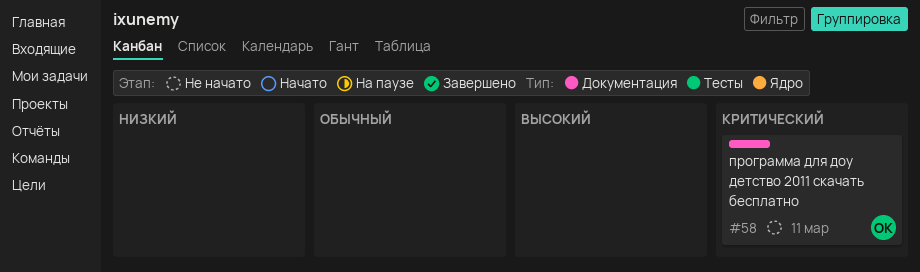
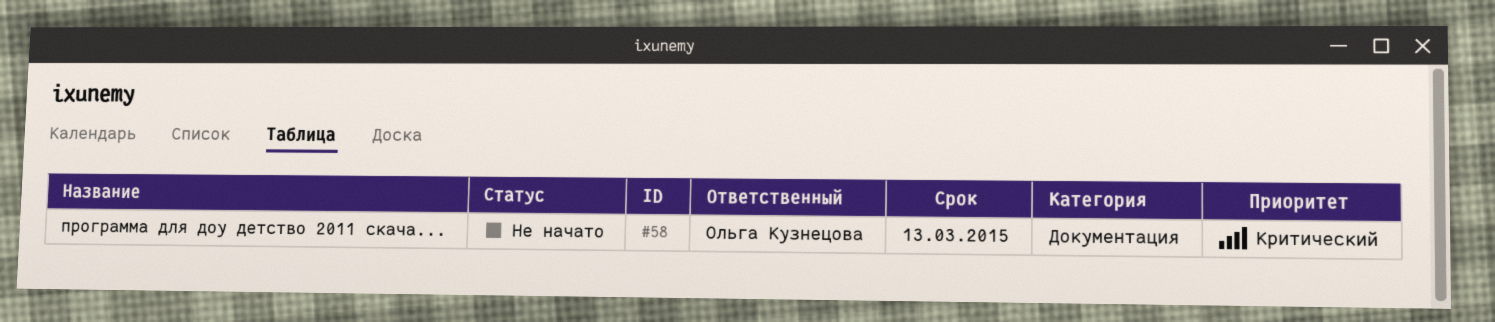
#58, due: Mar 11 -> Mar 13

